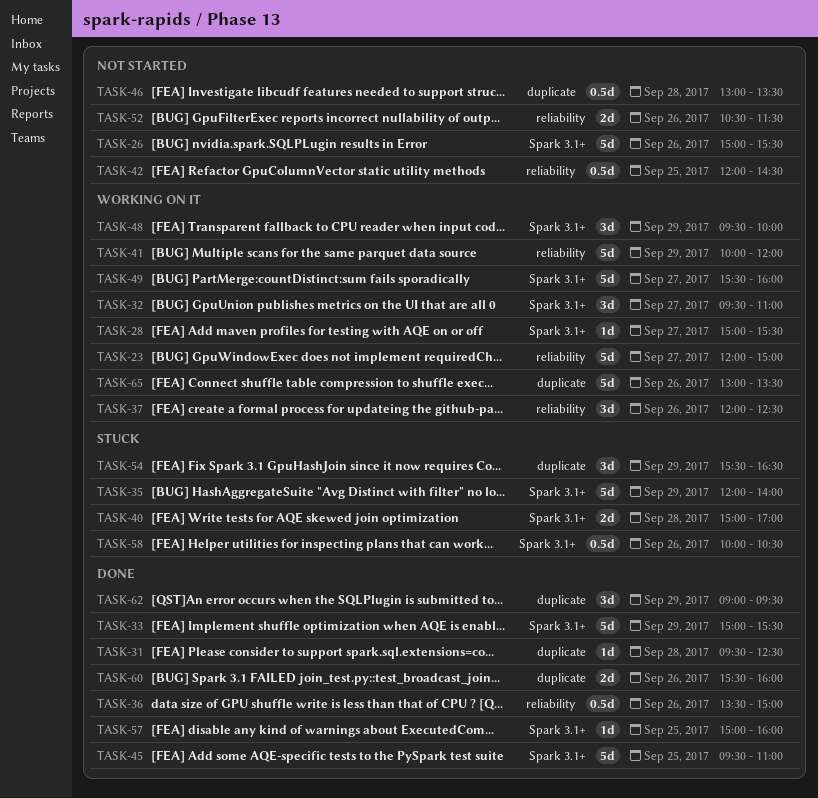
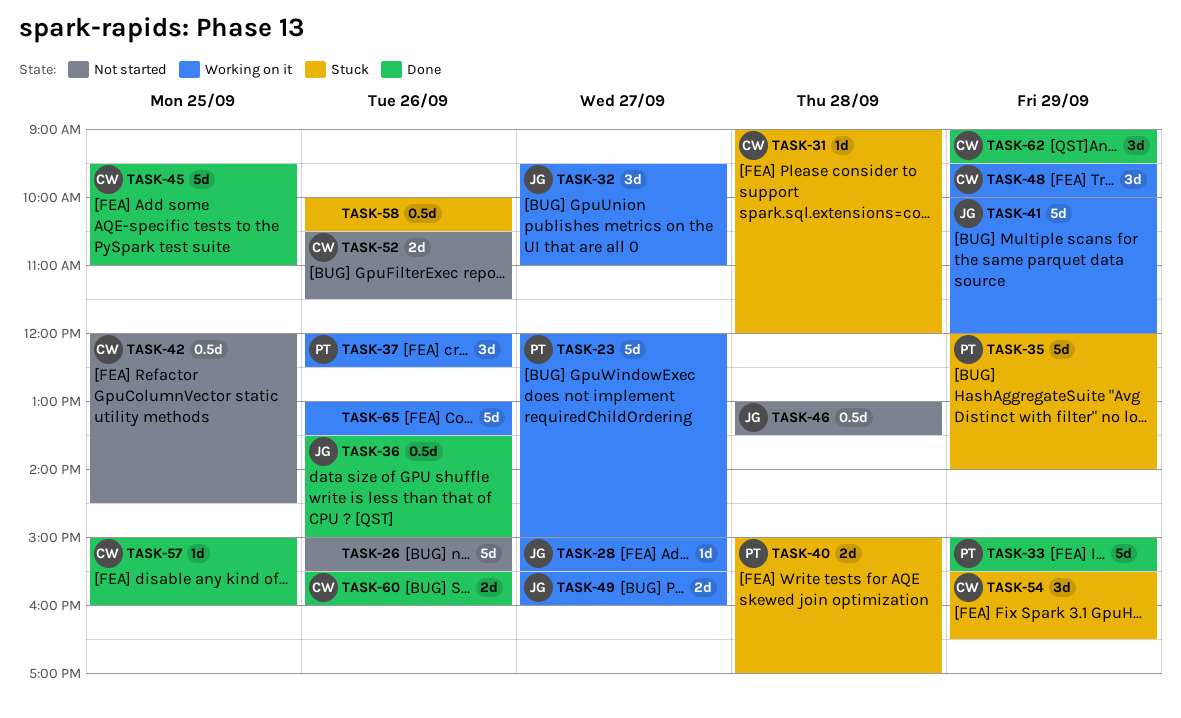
TASK-31, status: Done -> Stuck
TASK-31, begins: 09:30 -> 09:00
TASK-31, ends: 12:30 -> 12:00
TASK-49, estimate: 5d -> 2d

